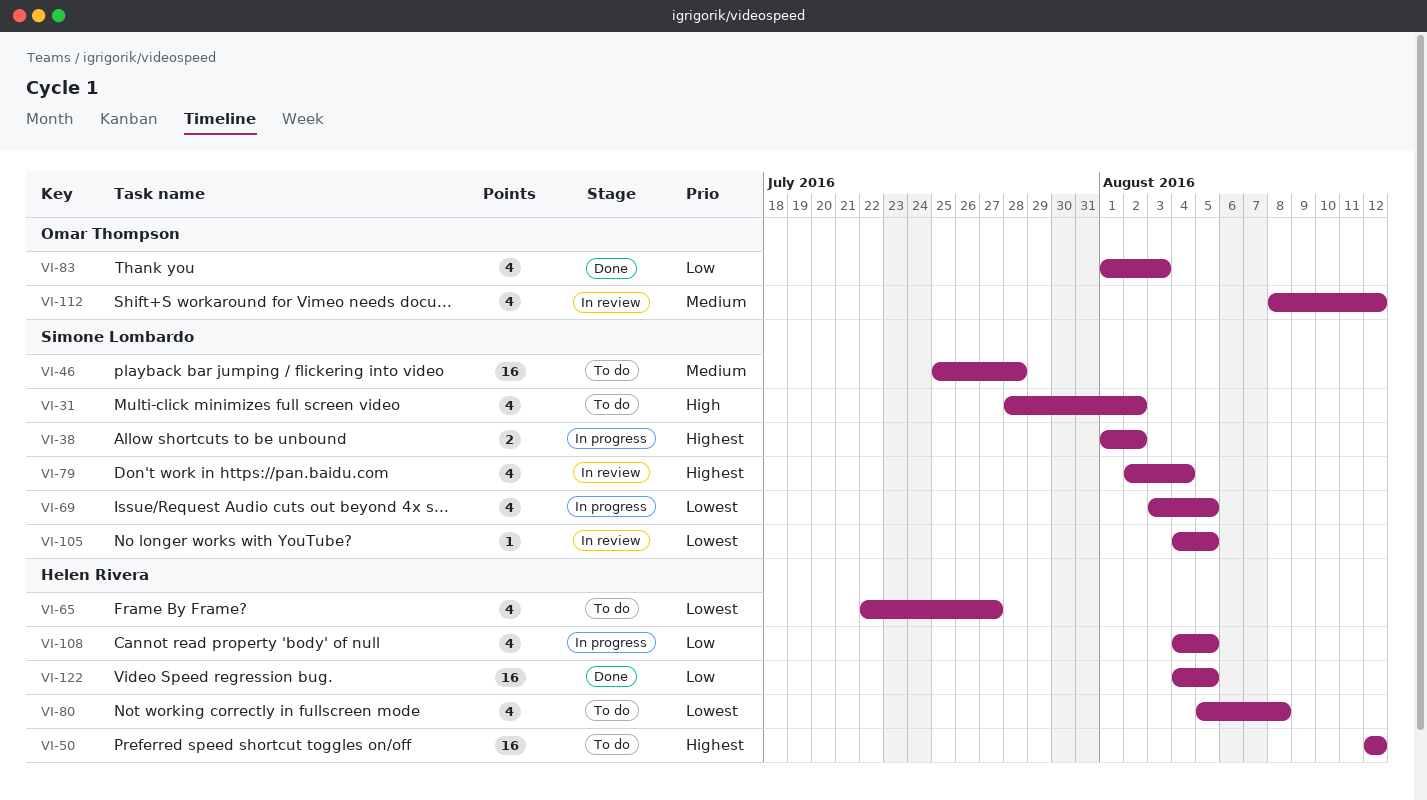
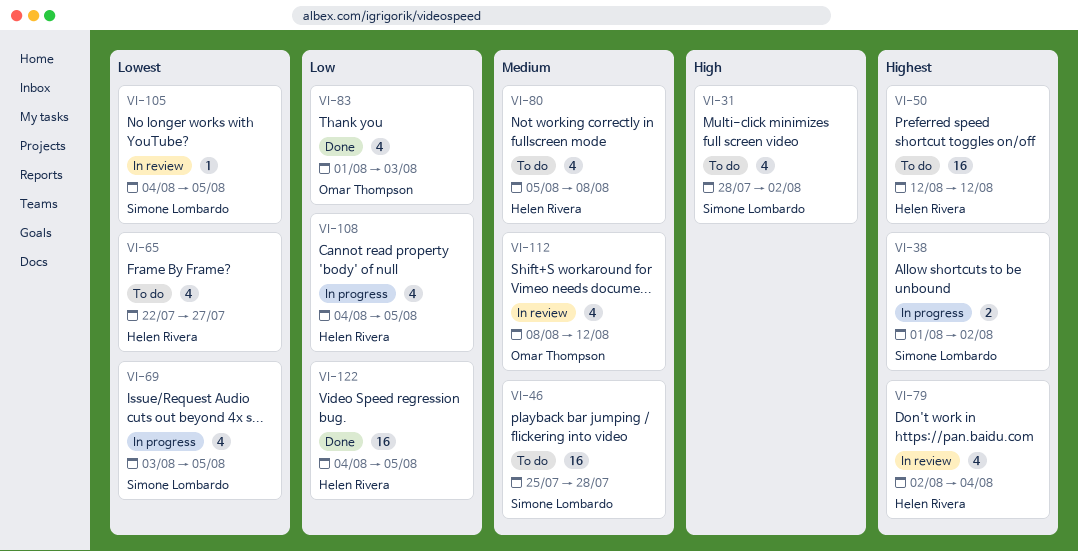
VI-79, owner: Simone Lombardo -> Helen Rivera
VI-80, priority: Lowest -> Medium

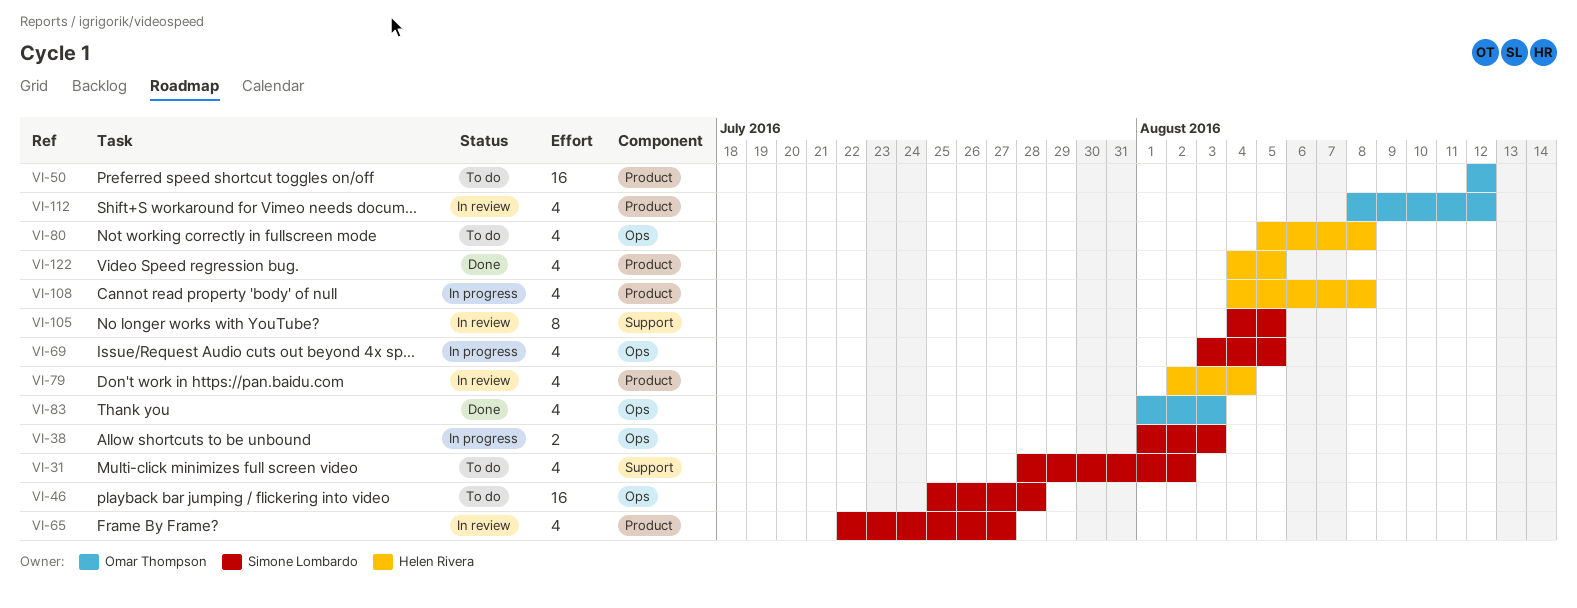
VI-38, due: Aug 2 -> Aug 3
VI-50, owner: Helen Rivera -> Omar Thompson
VI-65, status: To do -> In review
VI-65, owner: Helen Rivera -> Simone Lombardo
VI-105, estimate: 1 -> 8
VI-108, due: Aug 5 -> Aug 8
VI-122, estimate: 16 -> 4

